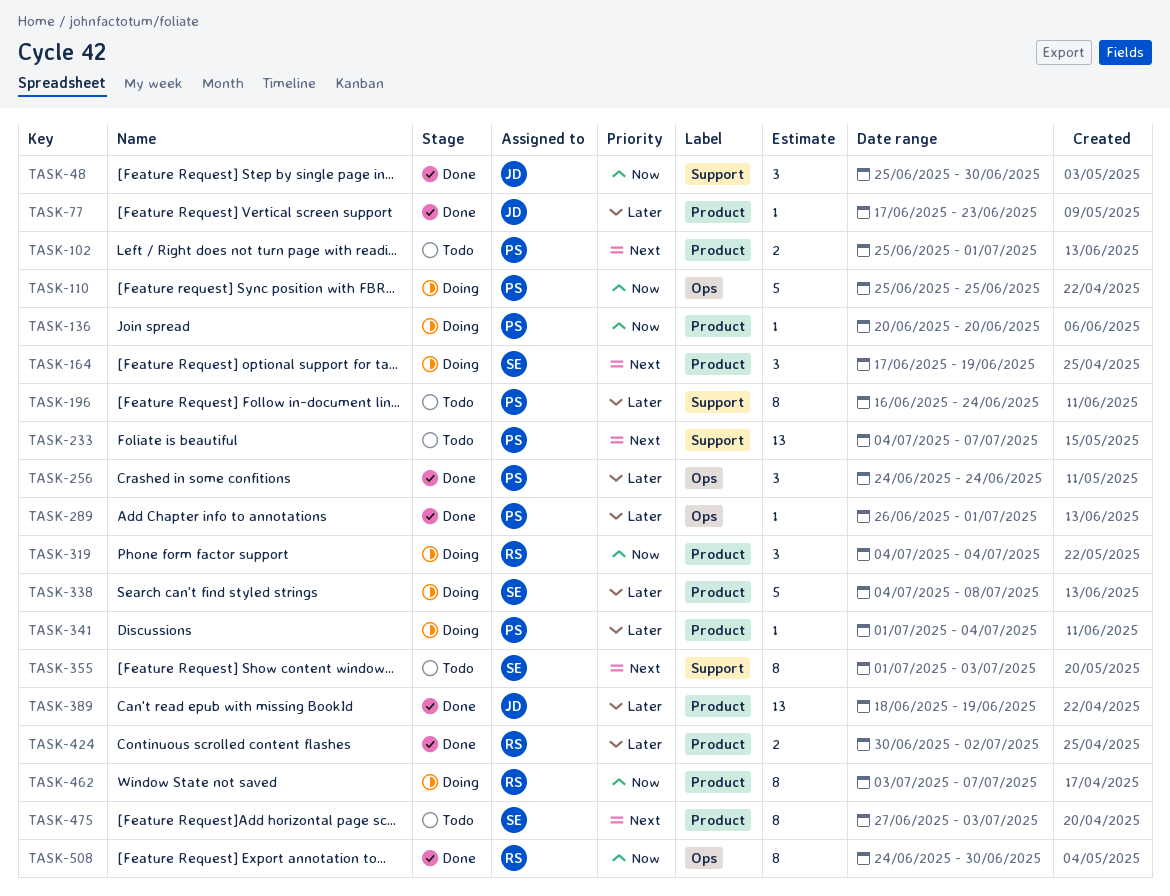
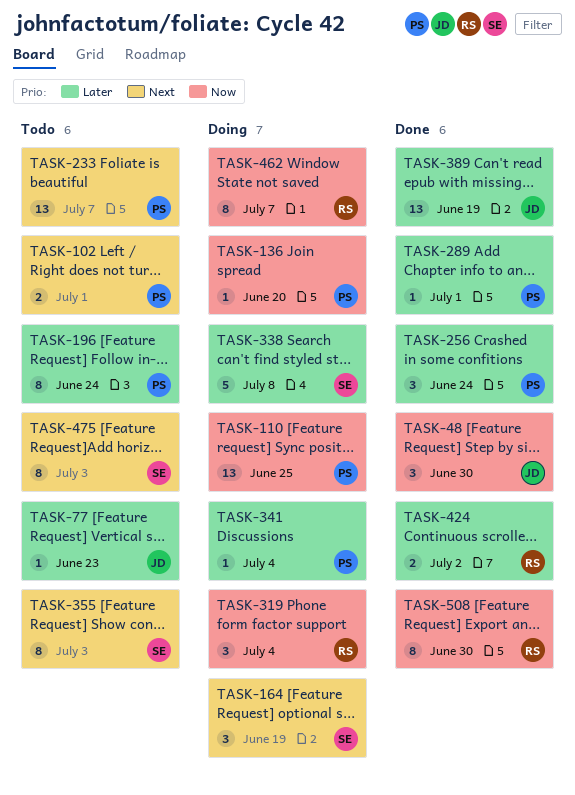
TASK-77, status: Done -> Todo
TASK-110, estimate: 5 -> 13

